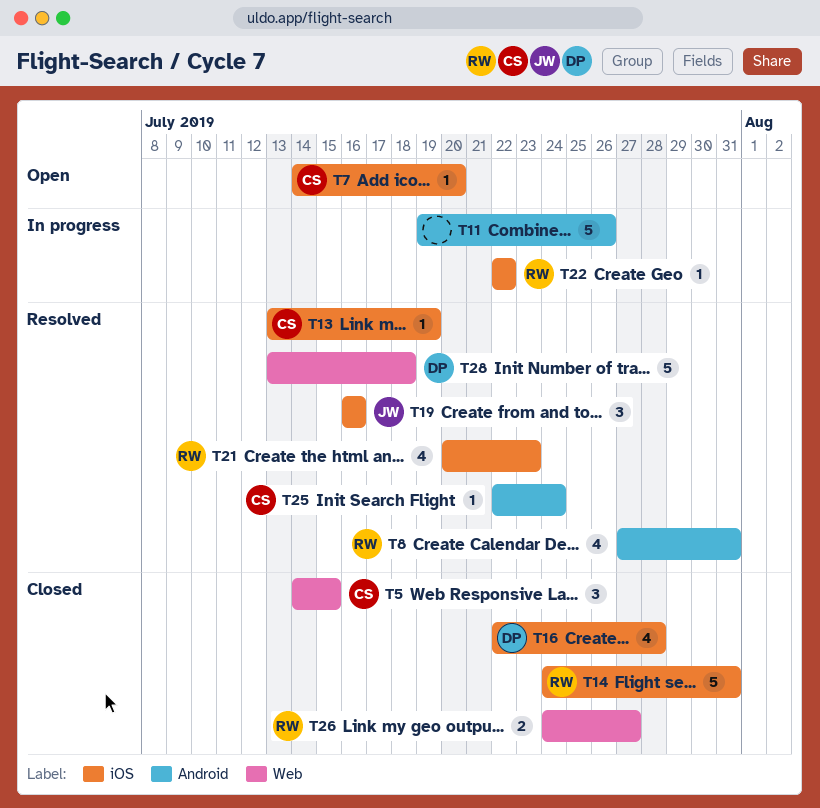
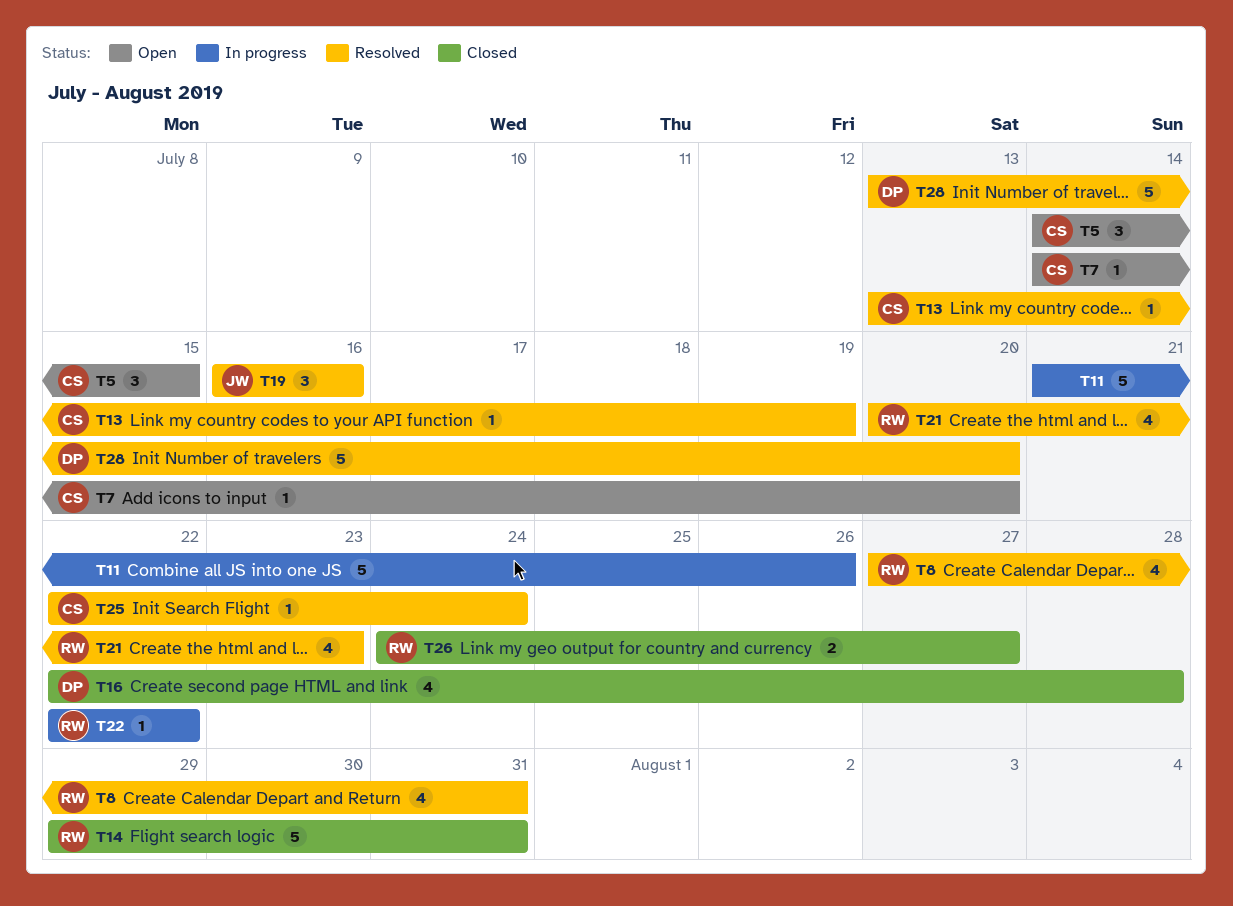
T5, status: Closed -> Open
T11, start: Jul 19 -> Jul 21
T14, start: Jul 24 -> Jul 29
T28, due: Jul 18 -> Jul 20

